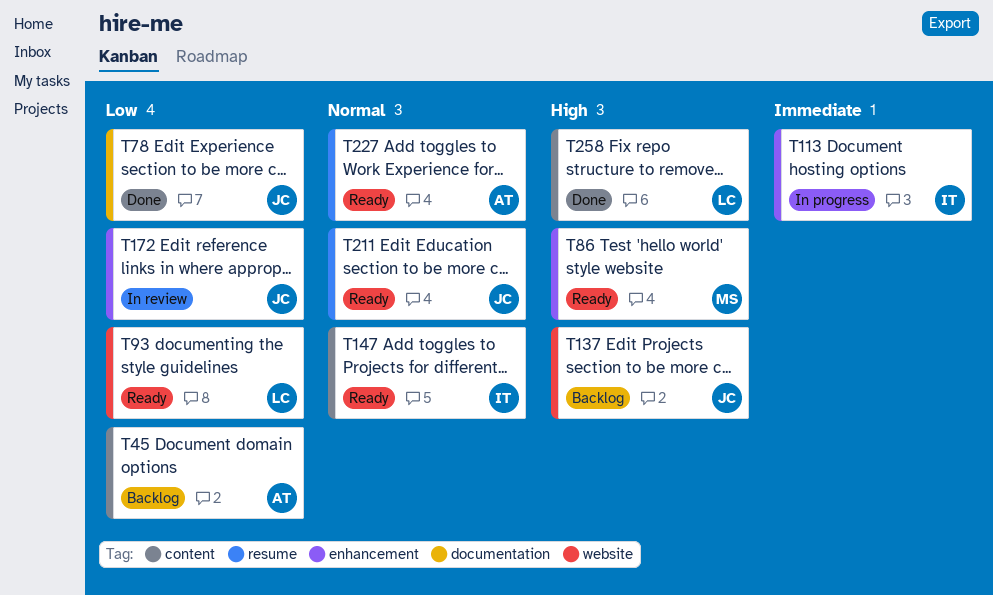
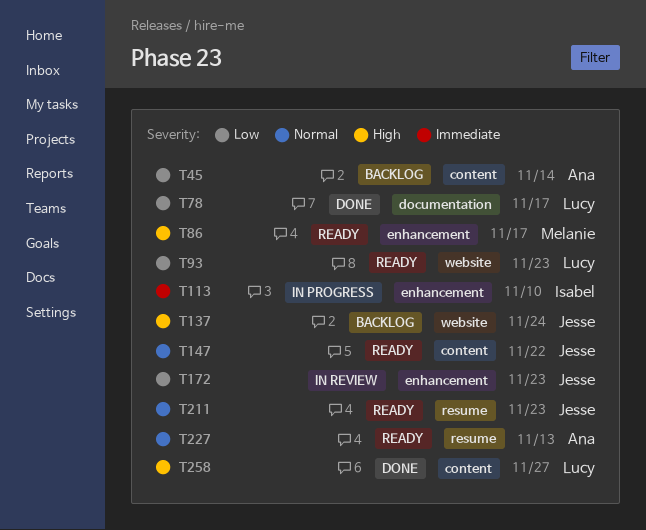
T78, owner: Jesse -> Lucy
T147, owner: Isabel -> Jesse

